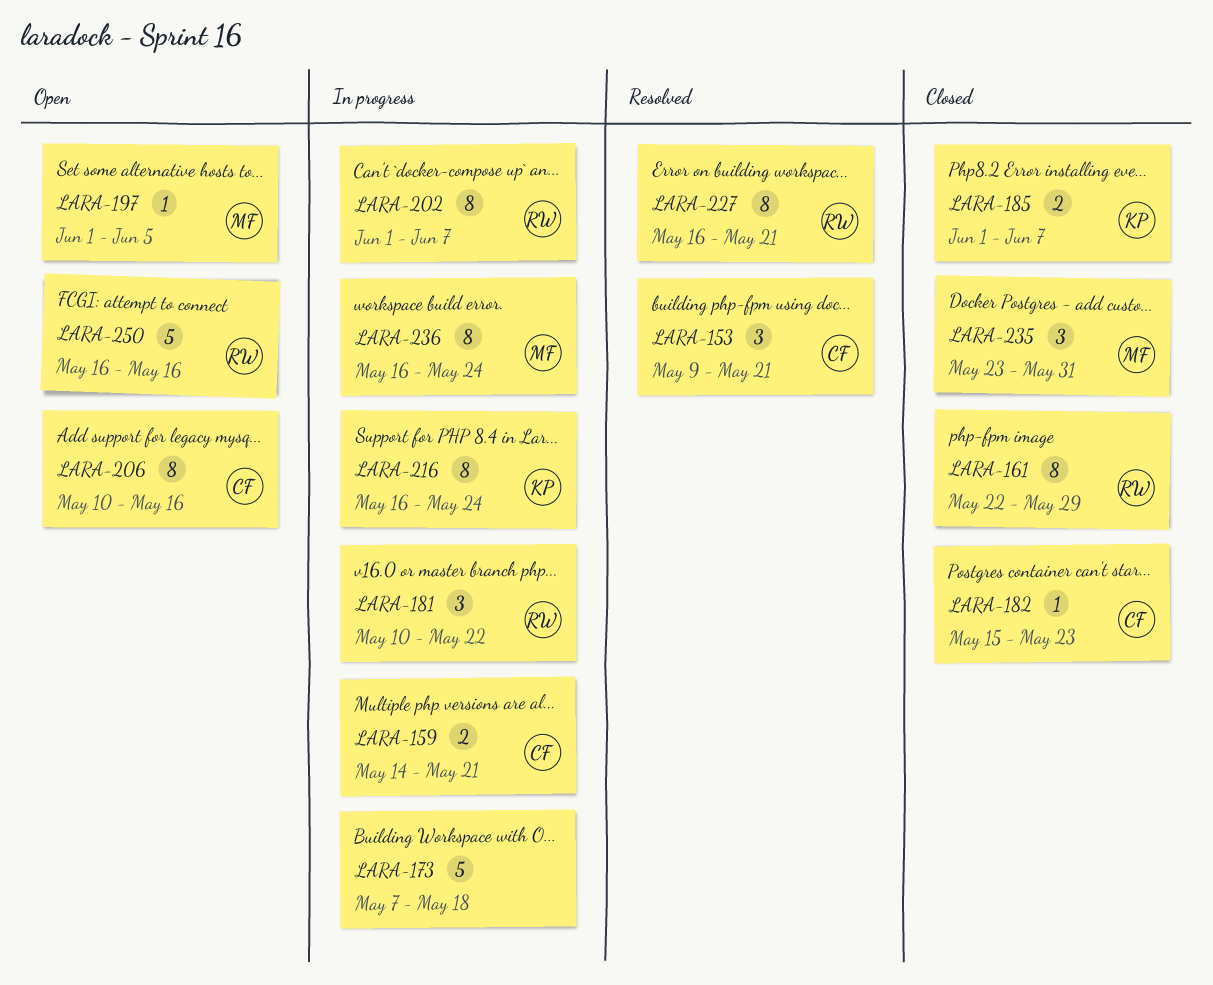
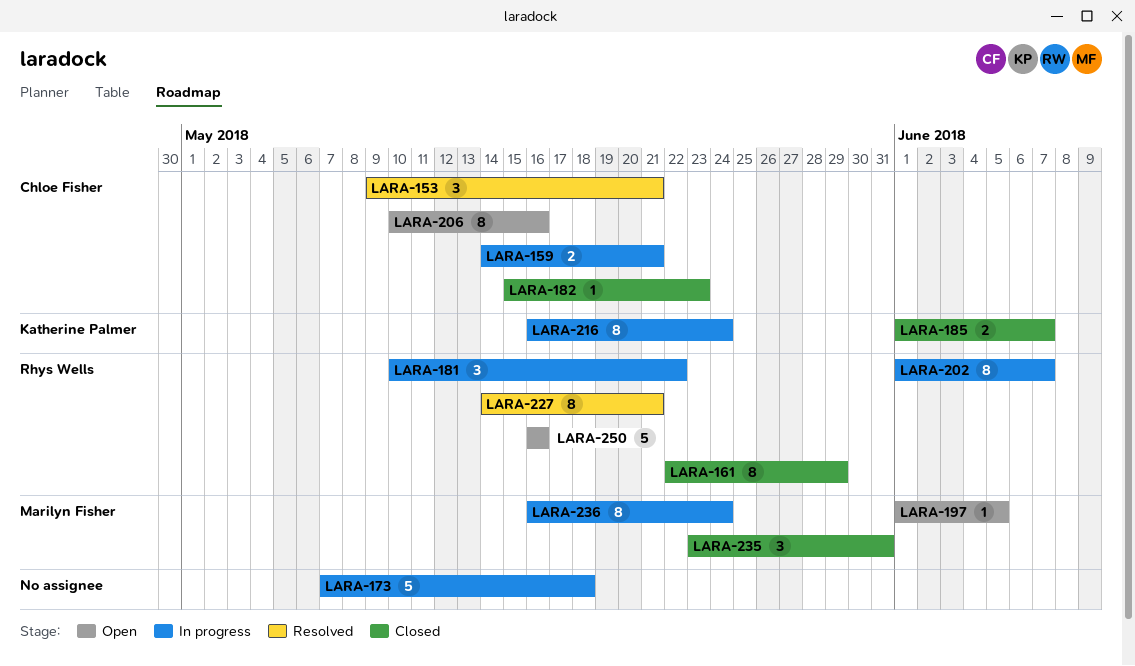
LARA-227, start: May 16 -> May 14

